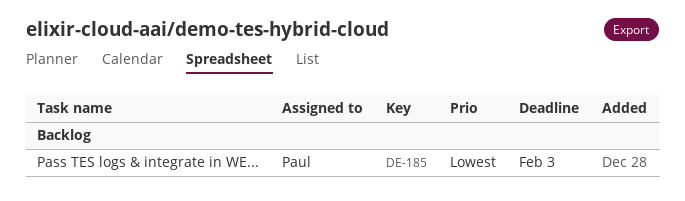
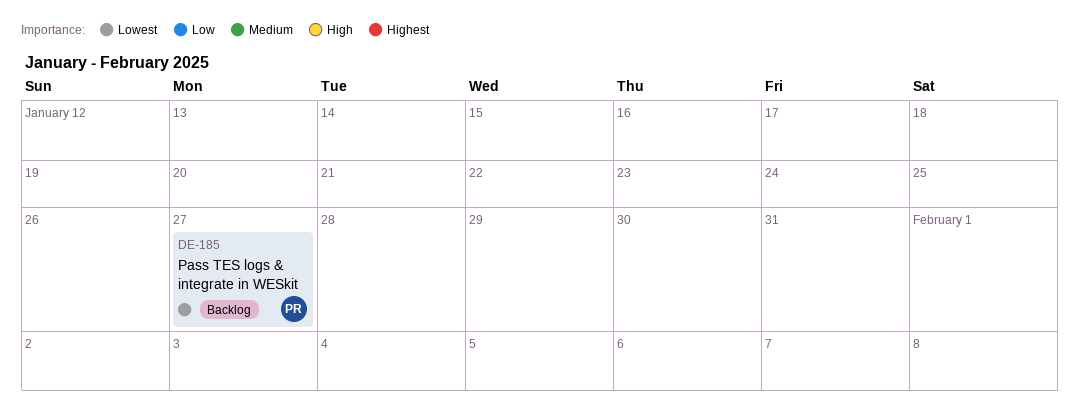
DE-185, due: Feb 3 -> Jan 27

